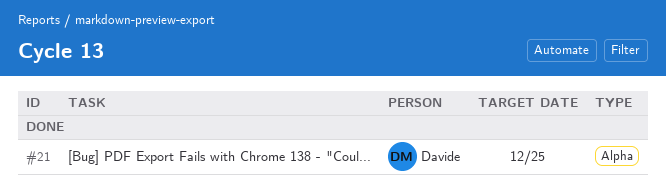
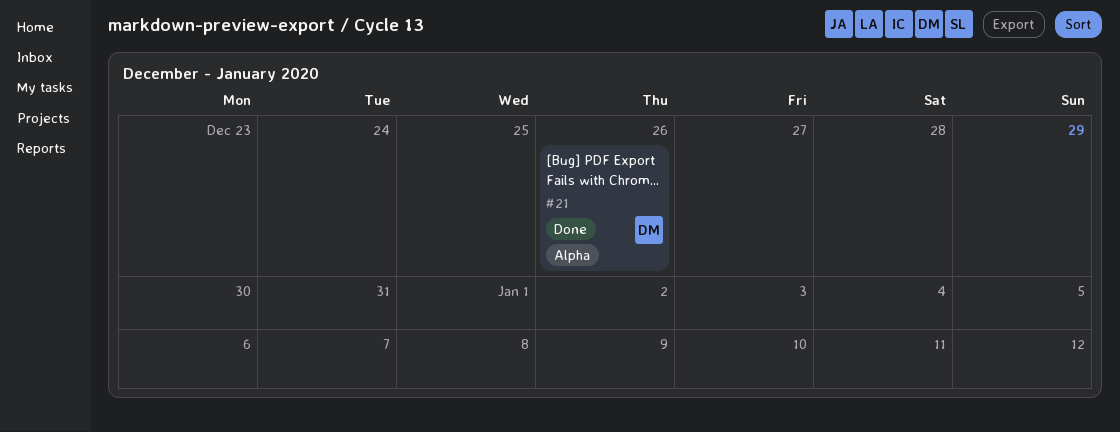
#21, due: Dec 25 -> Dec 26

